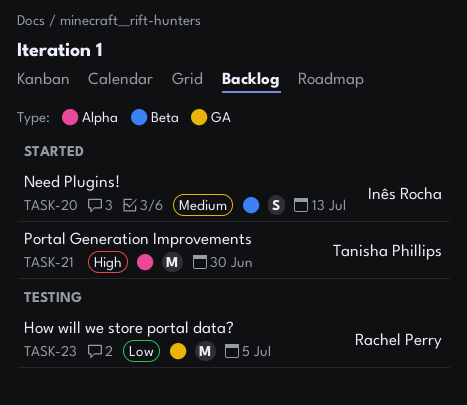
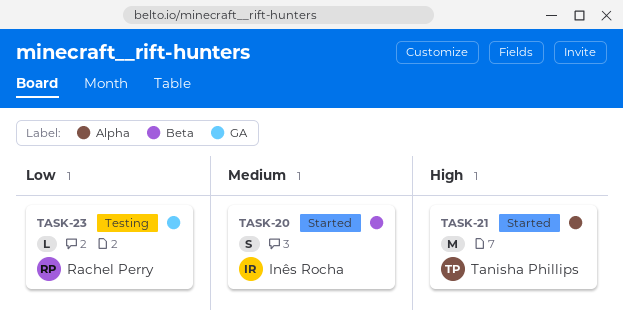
TASK-23, estimate: M -> L

